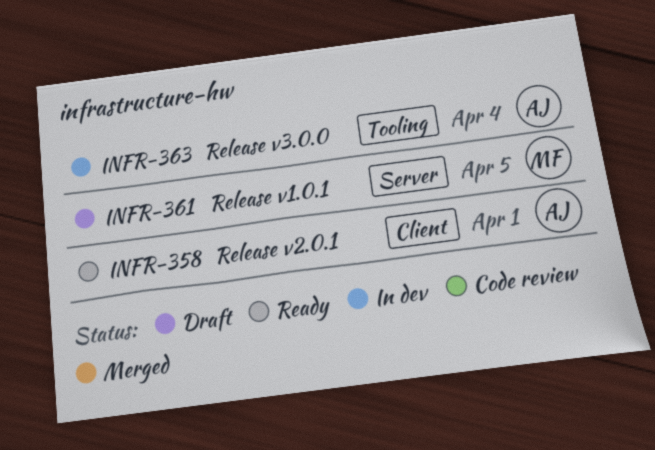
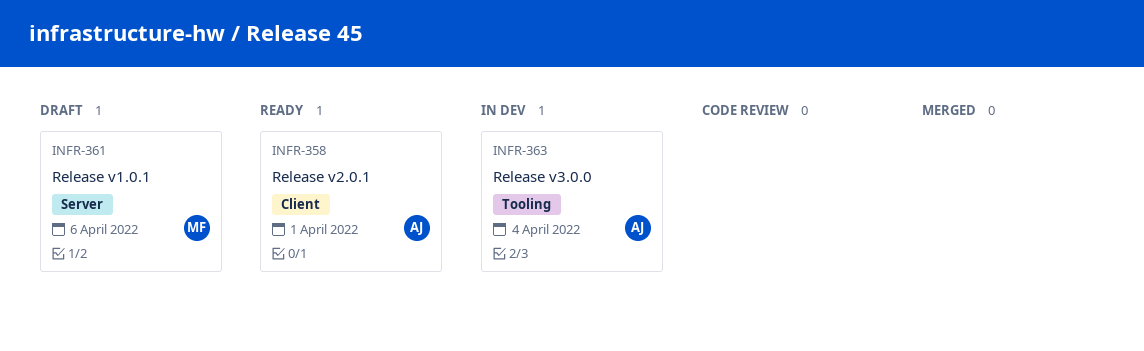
INFR-361, due: Apr 5 -> Apr 6

